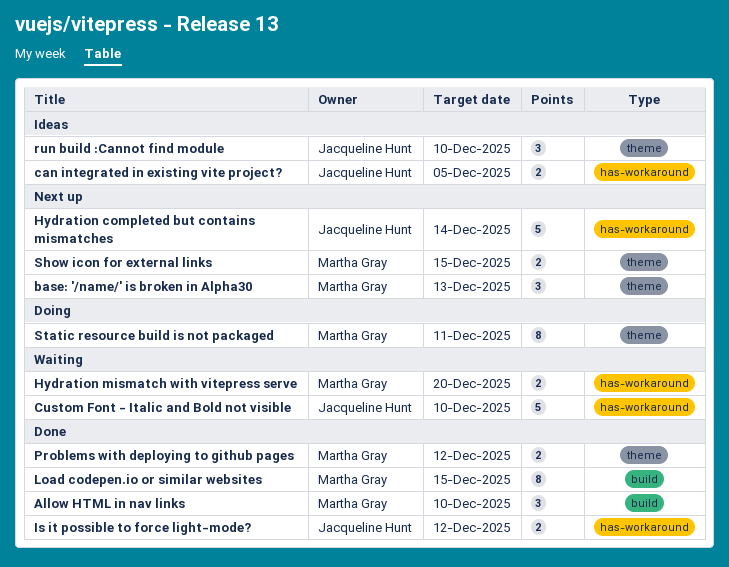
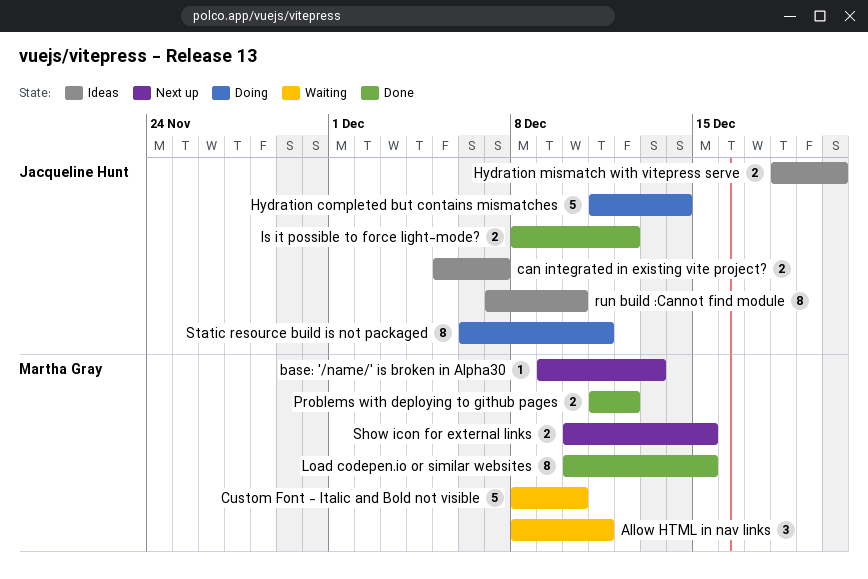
Allow HTML in nav links, status: Done -> Waiting
Allow HTML in nav links, due: Dec 10 -> Dec 11
base: '/name/' is broken in Alpha30, estimate: 3 -> 1
can integrated in existing vite project?, due: Dec 5 -> Dec 7
Custom Font - Italic and Bold not visible, owner: Jacqueline Hunt -> Martha Gray
Hydration completed but contains mismatches, status: Next up -> Doing
Hydration mismatch with vitepress serve, status: Waiting -> Ideas
Hydration mismatch with vitepress serve, owner: Martha Gray -> Jacqueline Hunt
run build :Cannot find module, estimate: 3 -> 8
Static resource build is not packaged, owner: Martha Gray -> Jacqueline Hunt

